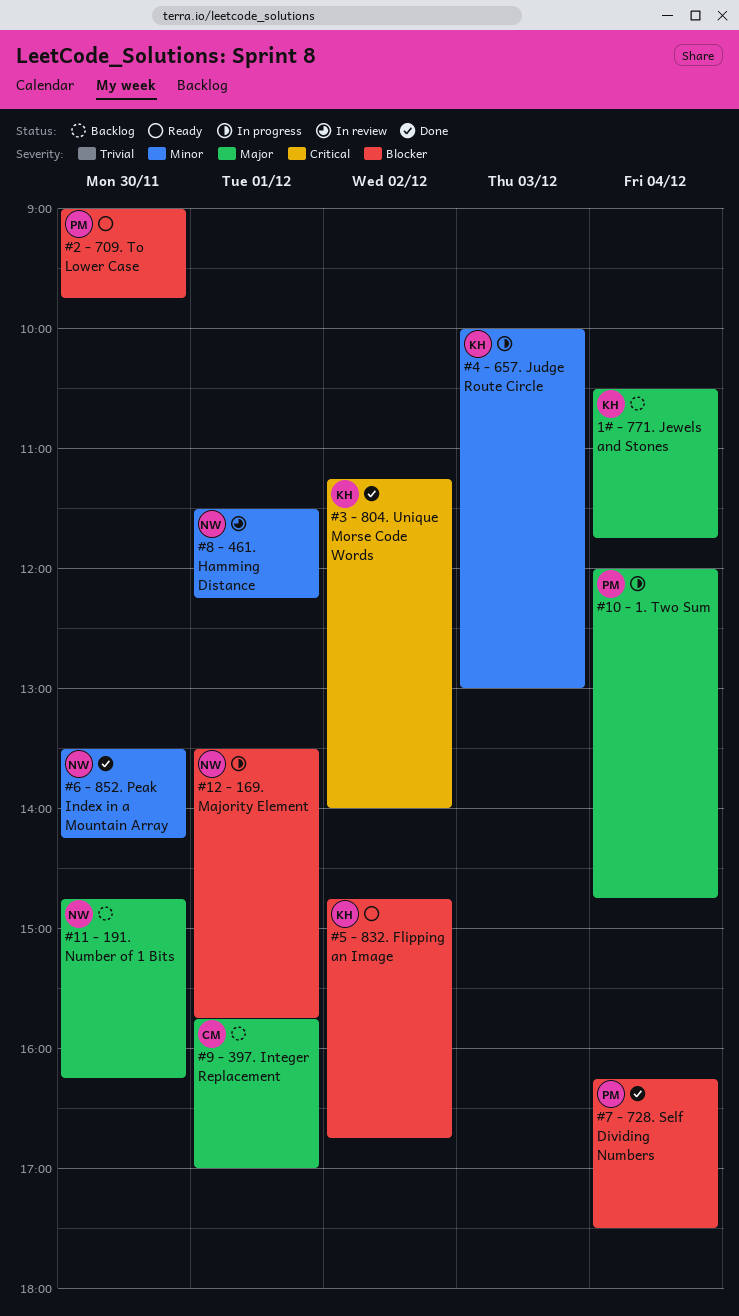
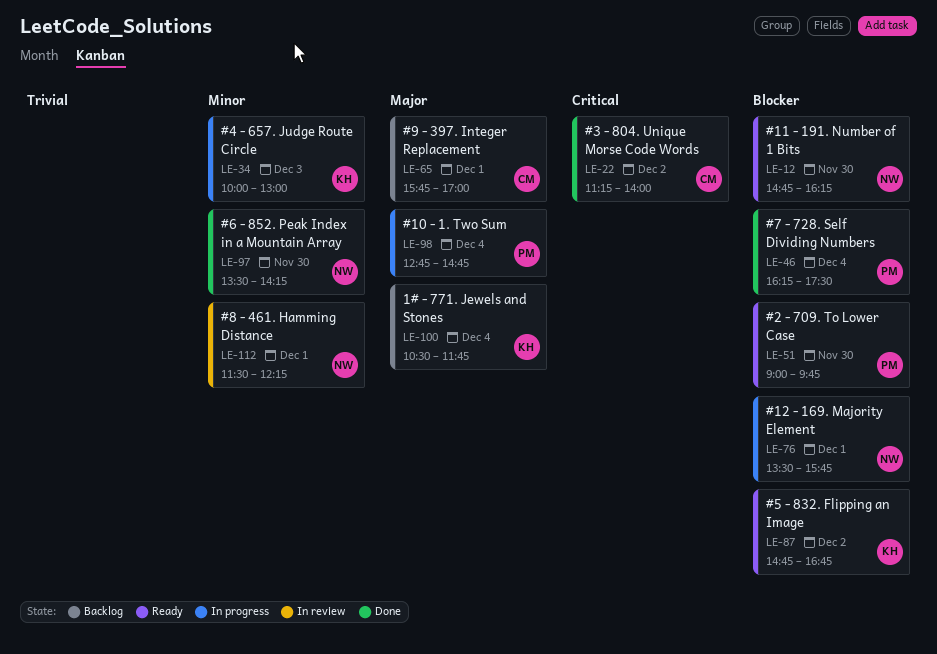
#10 - 1. Two Sum, begins: 12:00 -> 12:45
#11 - 191. Number of 1 Bits, status: Backlog -> Ready
#11 - 191. Number of 1 Bits, priority: Major -> Blocker
#3 - 804. Unique Morse Code Words, owner: KH -> CM

